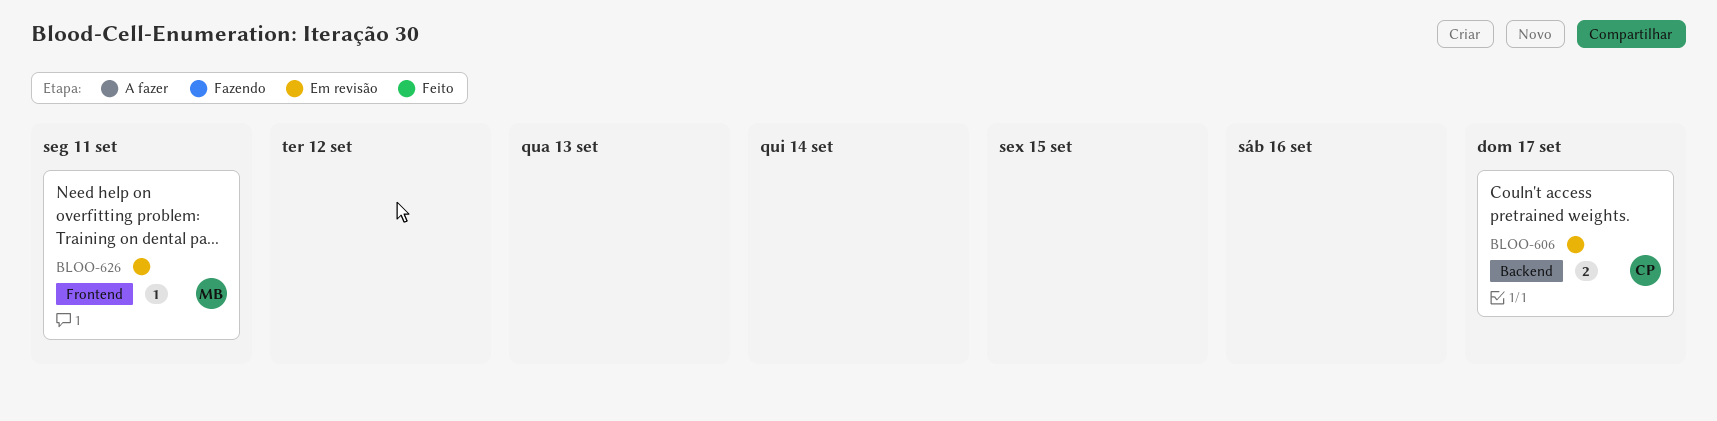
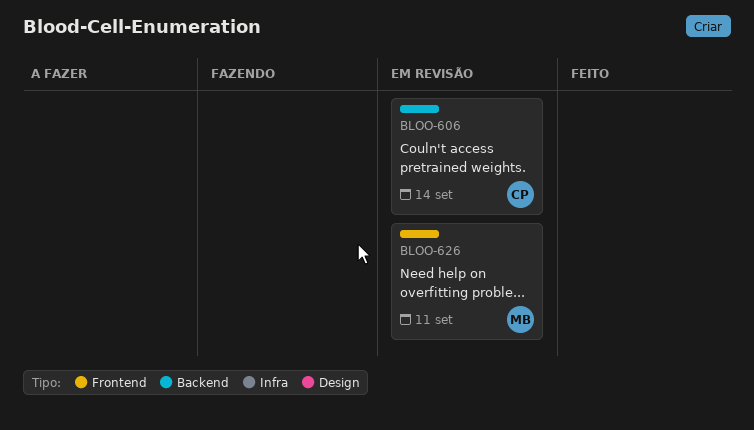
BLOO-606, due: Sep 17 -> Sep 14

